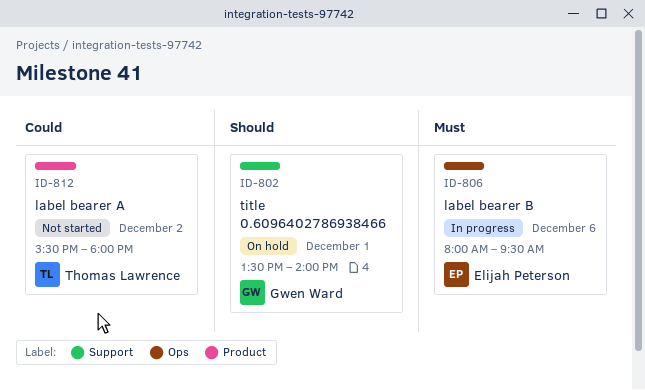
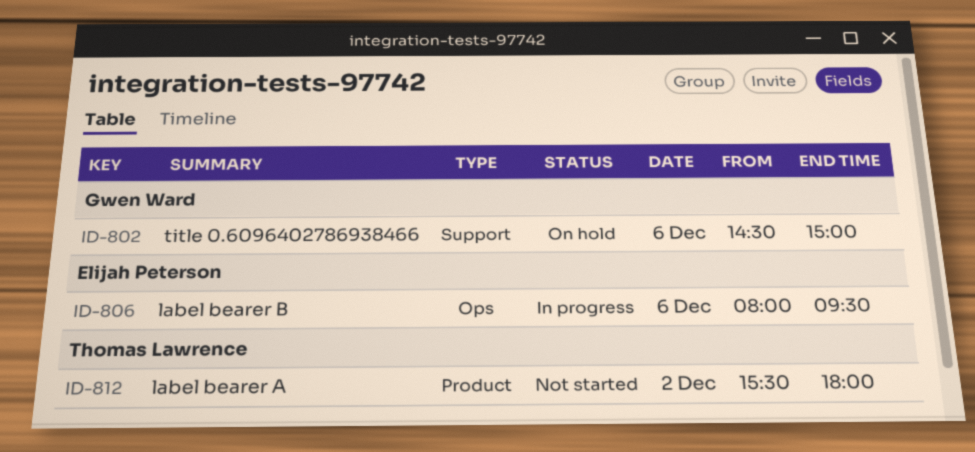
ID-802, day: Dec 1 -> Dec 6
ID-802, begins: 13:30 -> 14:30
ID-802, ends: 14:00 -> 15:00

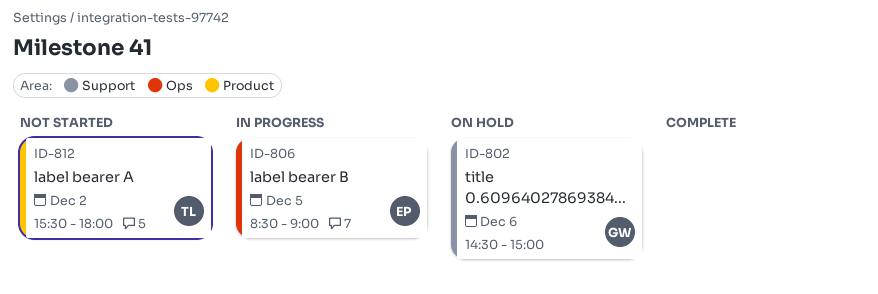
ID-806, day: Dec 6 -> Dec 5
ID-806, begins: 08:00 -> 08:30
ID-806, ends: 09:30 -> 09:00

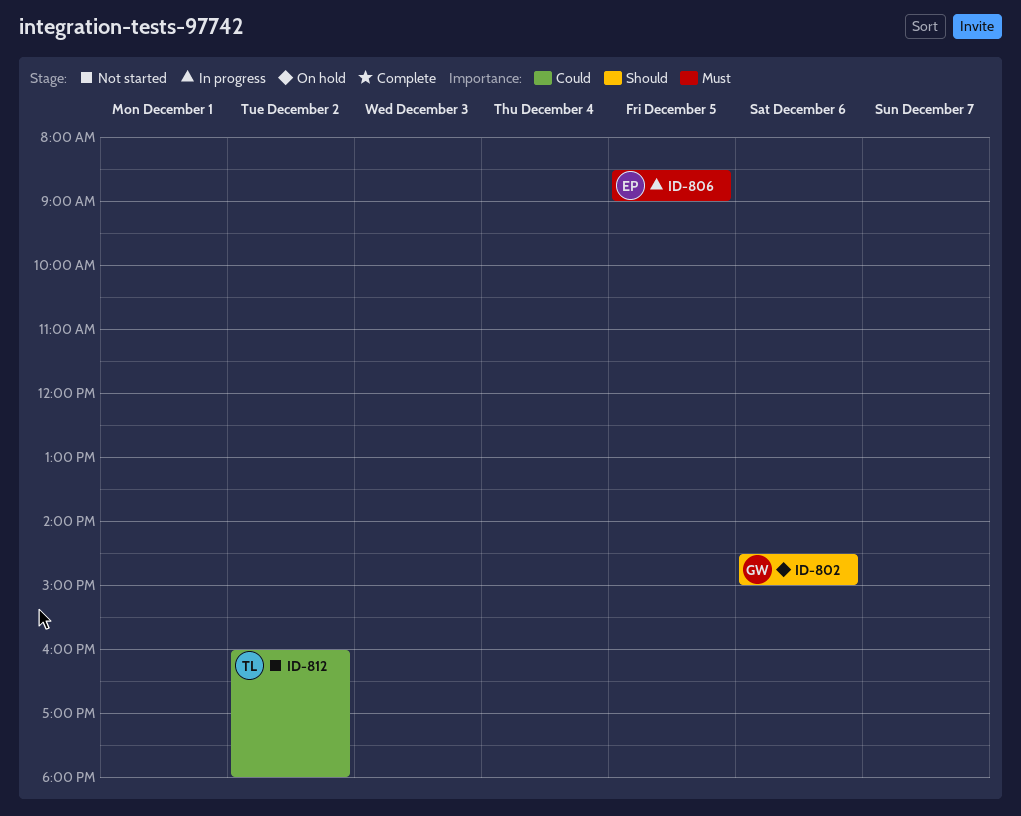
ID-812, begins: 15:30 -> 16:00

